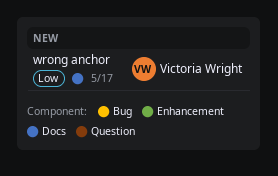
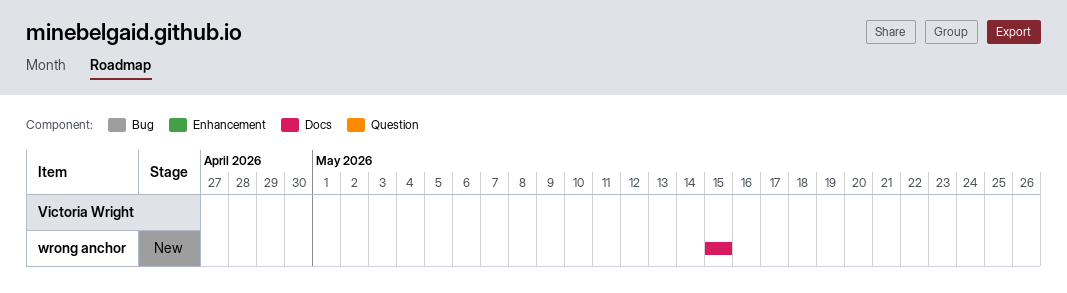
wrong anchor, due: May 17 -> May 15

